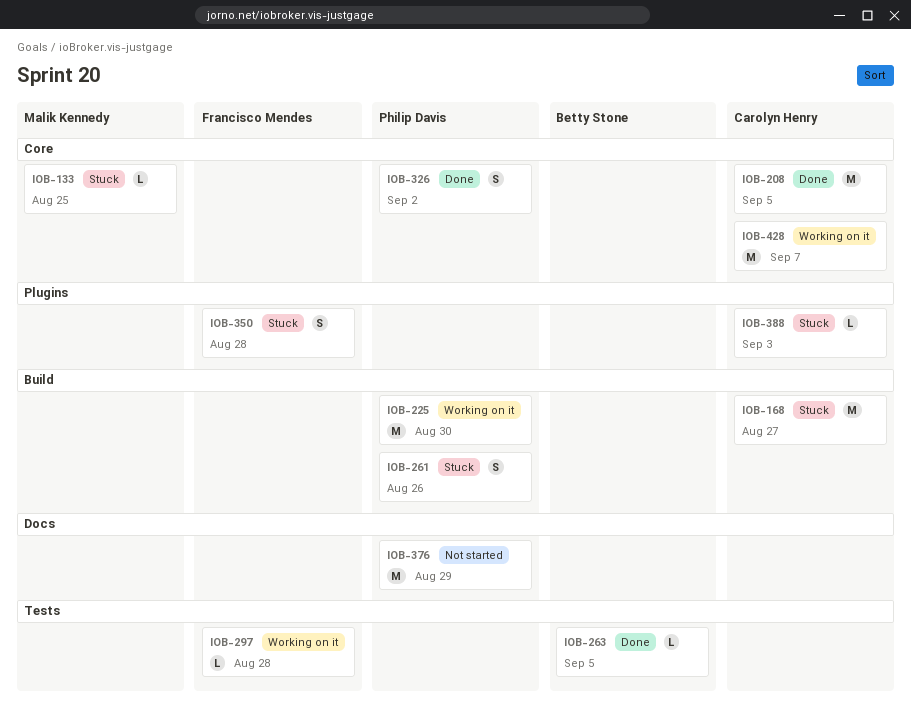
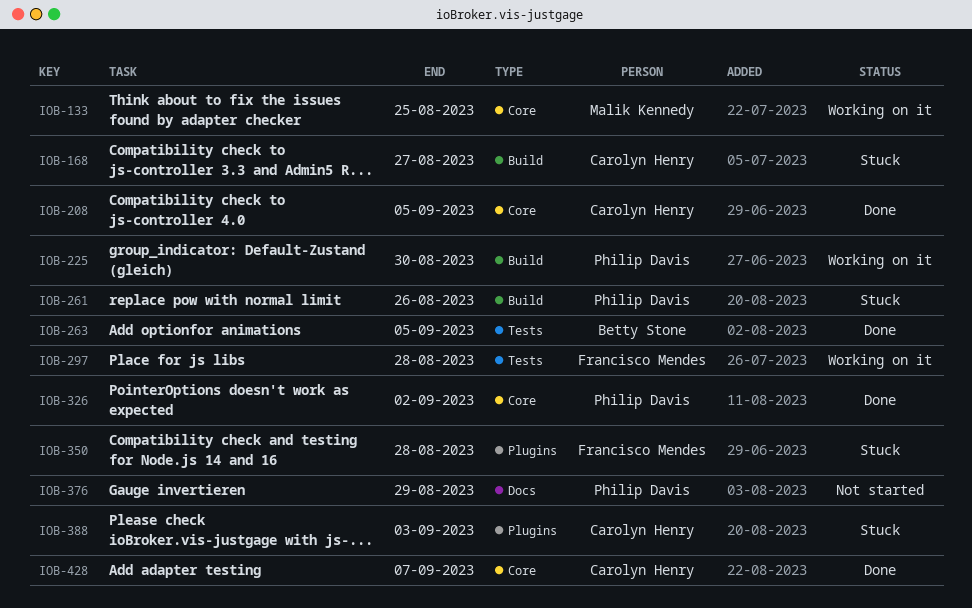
IOB-133, status: Stuck -> Working on it
IOB-428, status: Working on it -> Done

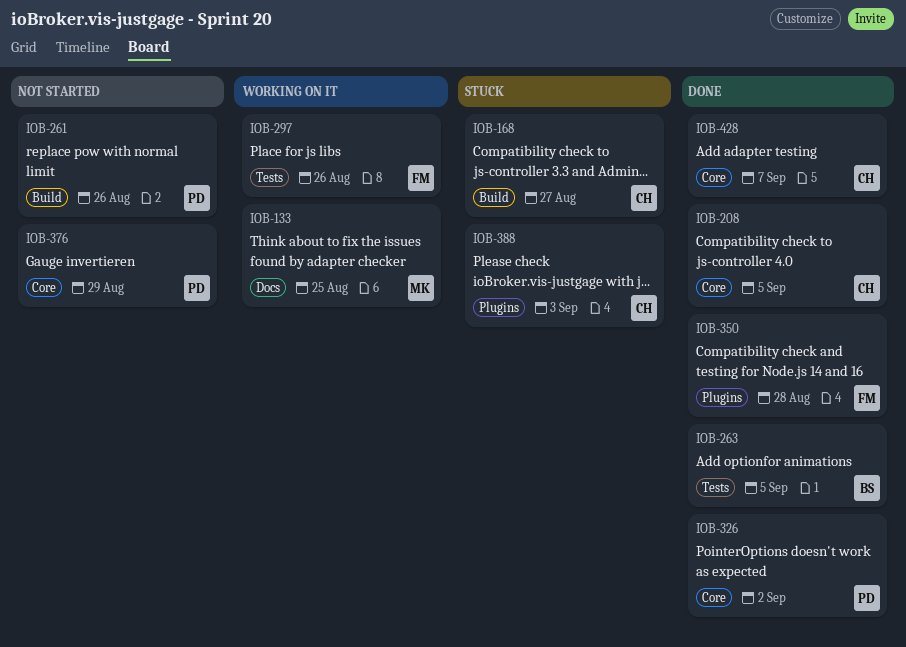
IOB-133, label: Core -> Docs
IOB-225: present -> none
IOB-261, status: Stuck -> Not started
IOB-297, due: Aug 28 -> Aug 26
IOB-350, status: Stuck -> Done
IOB-376, label: Docs -> Core

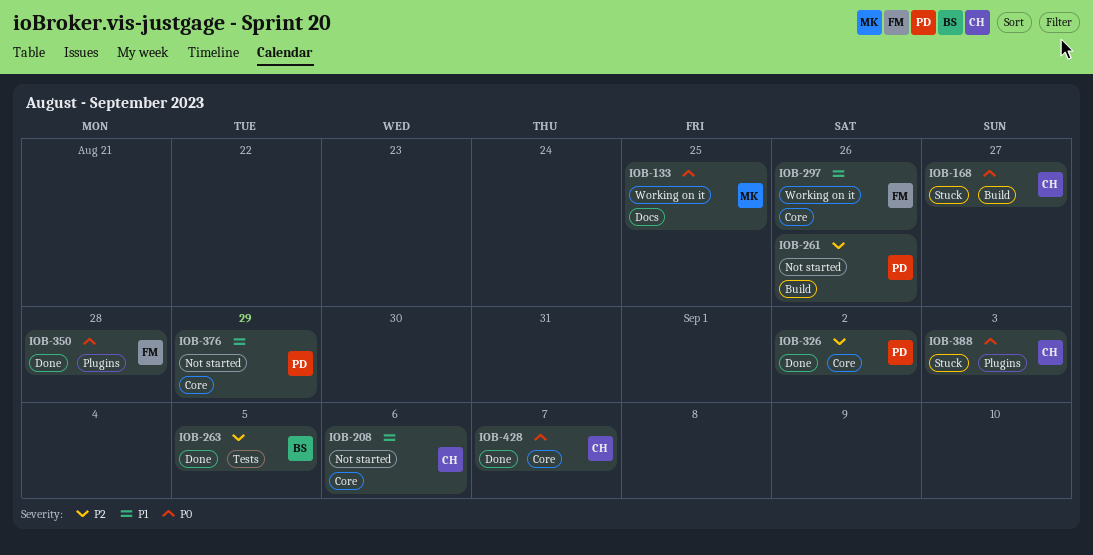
IOB-208, status: Done -> Not started
IOB-208, due: Sep 5 -> Sep 6
IOB-297, label: Tests -> Core

